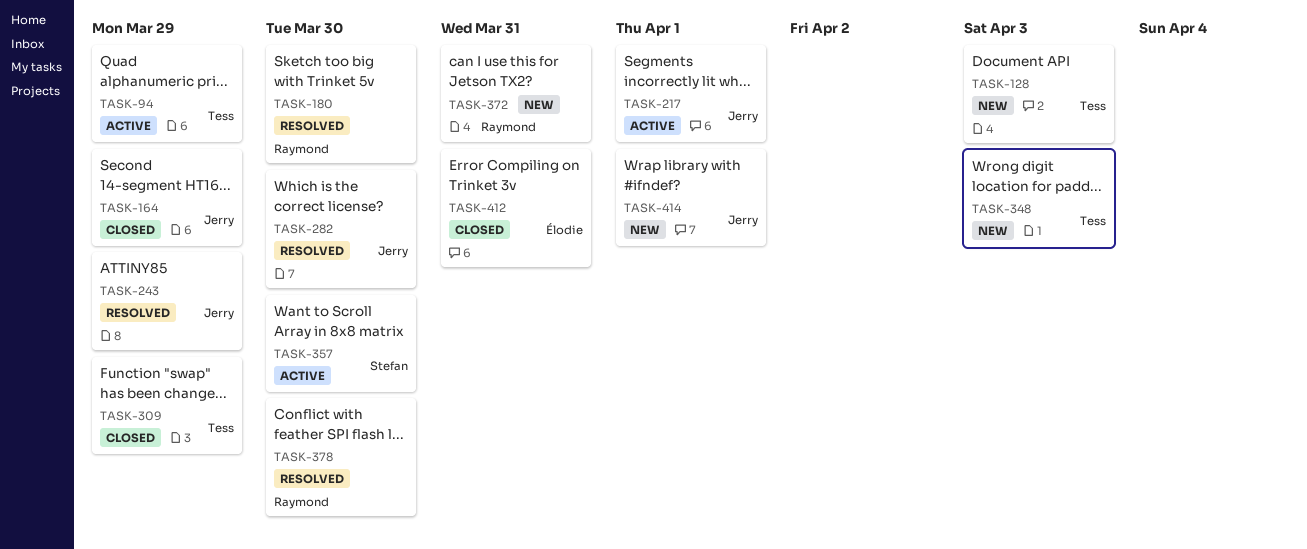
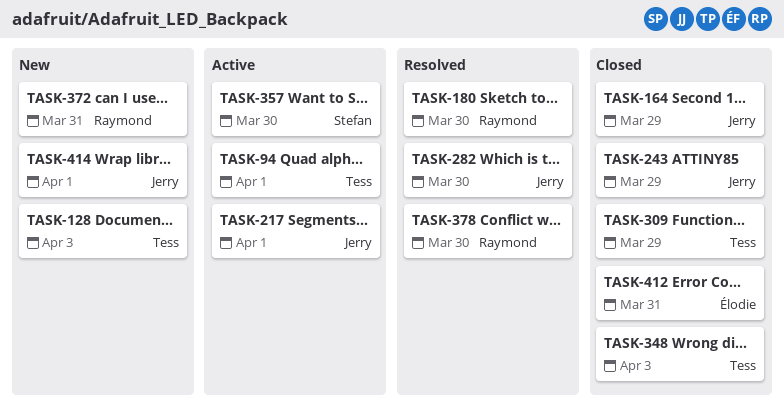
TASK-94, due: Mar 29 -> Apr 1
TASK-243, status: Resolved -> Closed
TASK-348, status: New -> Closed

